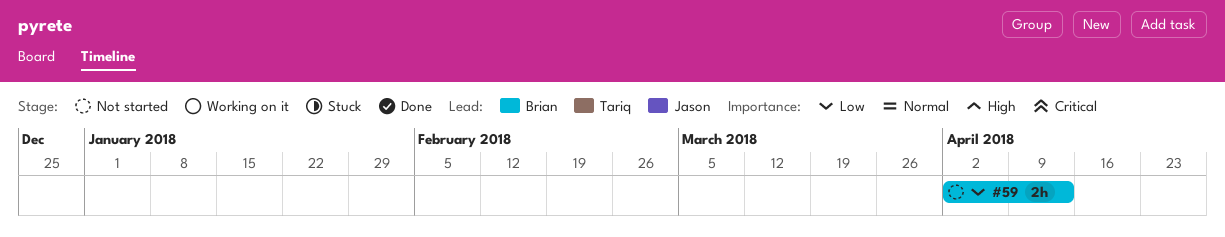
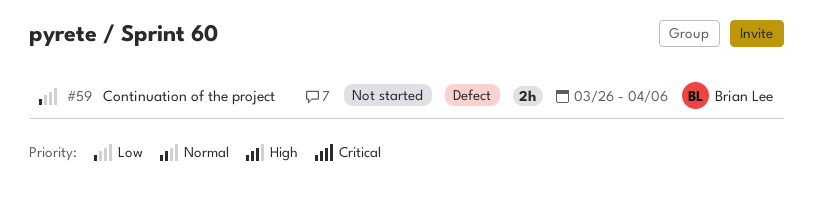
#59, start: Apr 2 -> Mar 26
#59, due: Apr 13 -> Apr 6

